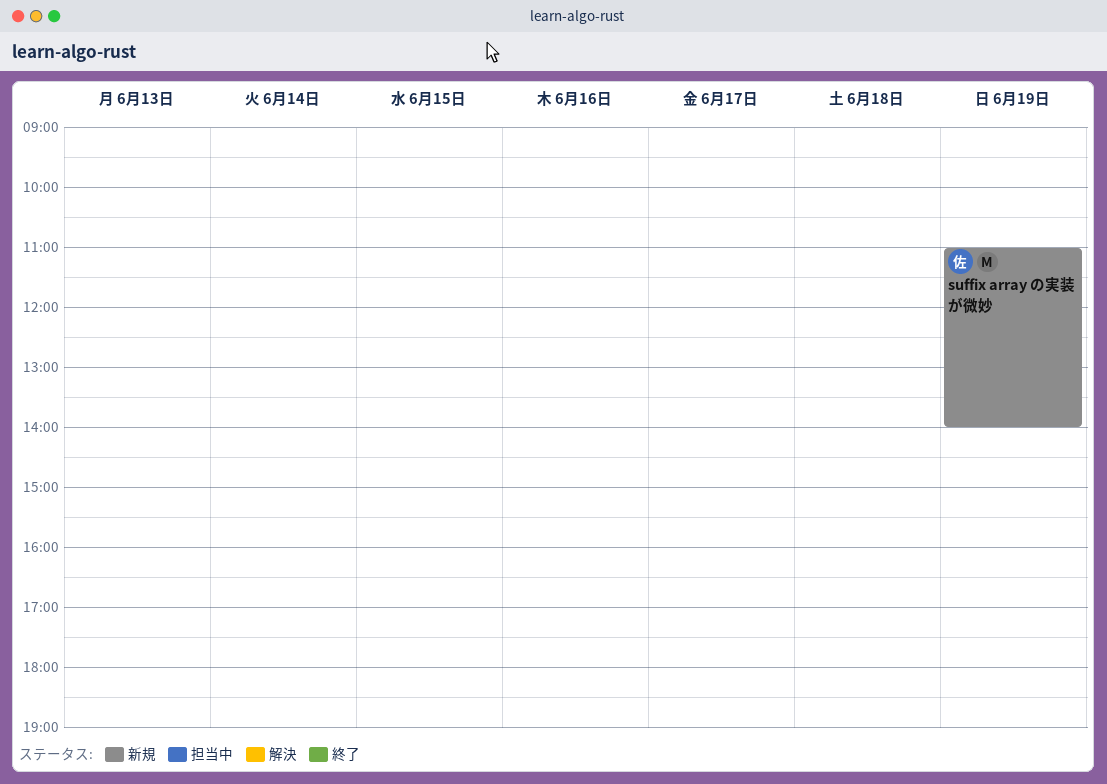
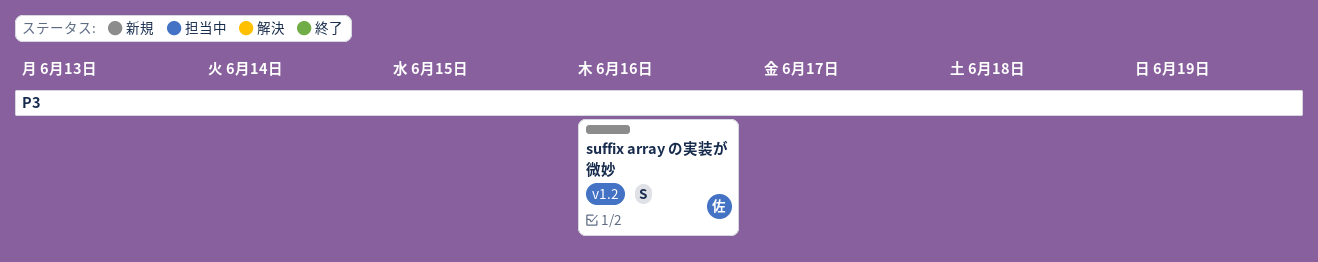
suffix array の実装が微妙, estimate: M -> S
suffix array の実装が微妙, day: Jun 19 -> Jun 16

